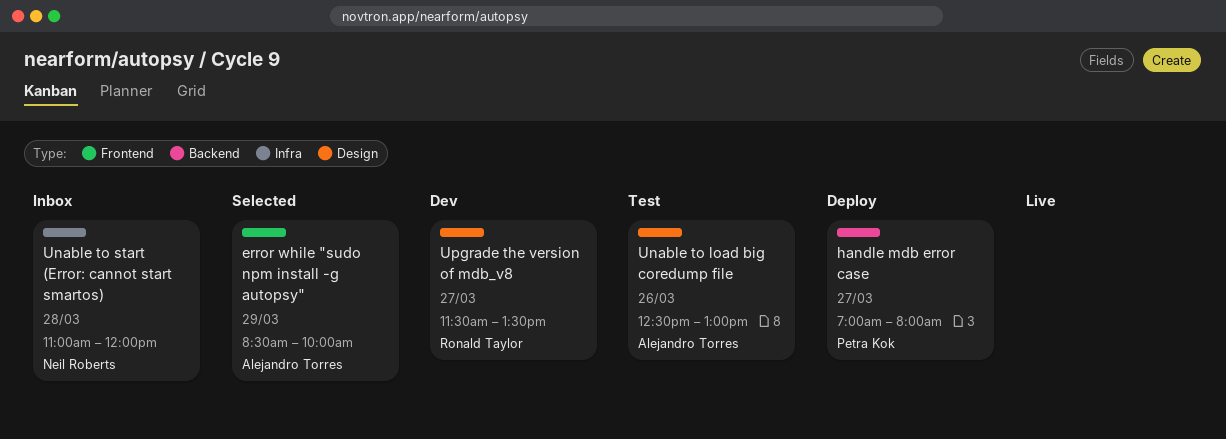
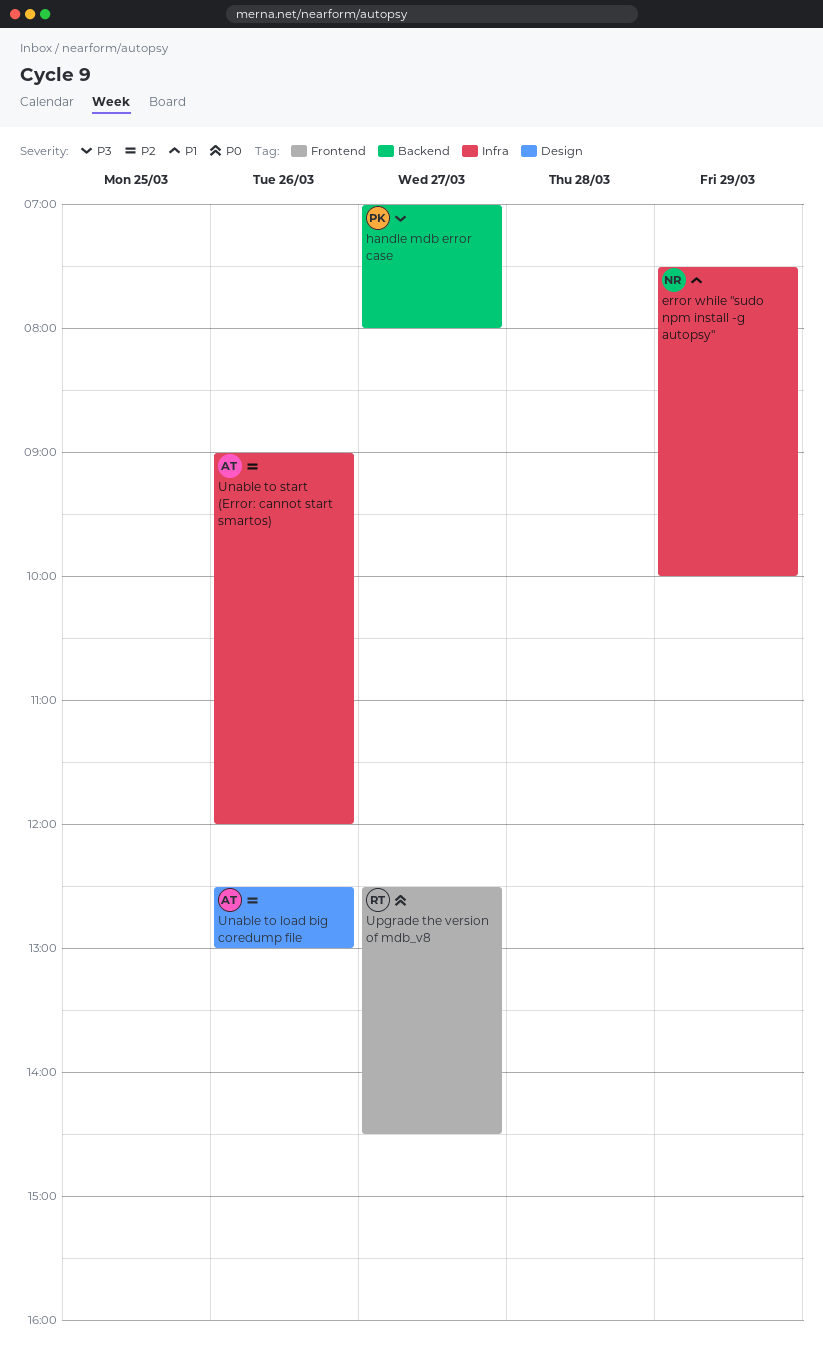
error while "sudo npm install -g autopsy", owner: Alejandro Torres -> Neil Roberts
error while "sudo npm install -g autopsy", label: Frontend -> Infra
error while "sudo npm install -g autopsy", begins: 08:30 -> 07:30
Unable to start (Error: cannot start smartos), owner: Neil Roberts -> Alejandro Torres
Unable to start (Error: cannot start smartos), day: Mar 28 -> Mar 26
Unable to start (Error: cannot start smartos), begins: 11:00 -> 09:00
Upgrade the version of mdb_v8, label: Design -> Frontend
Upgrade the version of mdb_v8, begins: 11:30 -> 12:30
Upgrade the version of mdb_v8, ends: 13:30 -> 14:30

